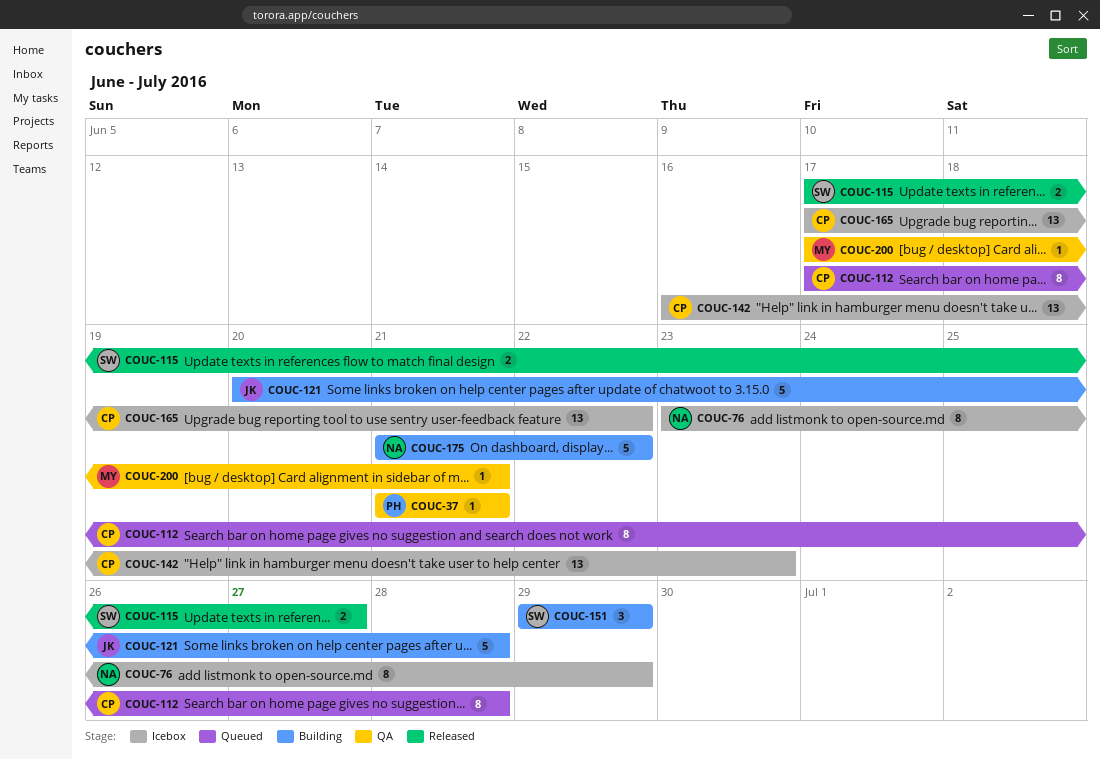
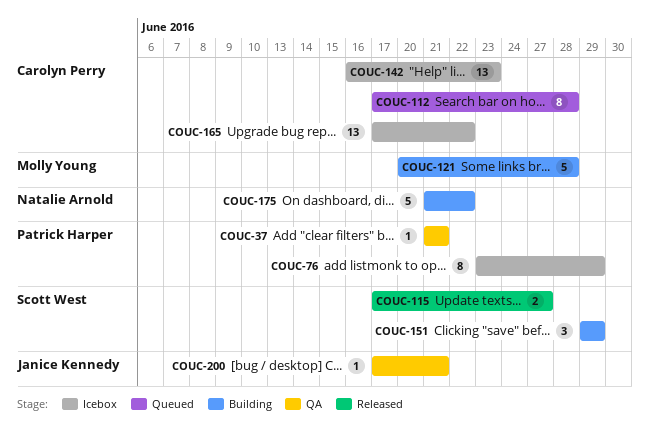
COUC-76, owner: Natalie Arnold -> Patrick Harper
COUC-121, owner: Janice Kennedy -> Molly Young
COUC-200, owner: Molly Young -> Janice Kennedy

